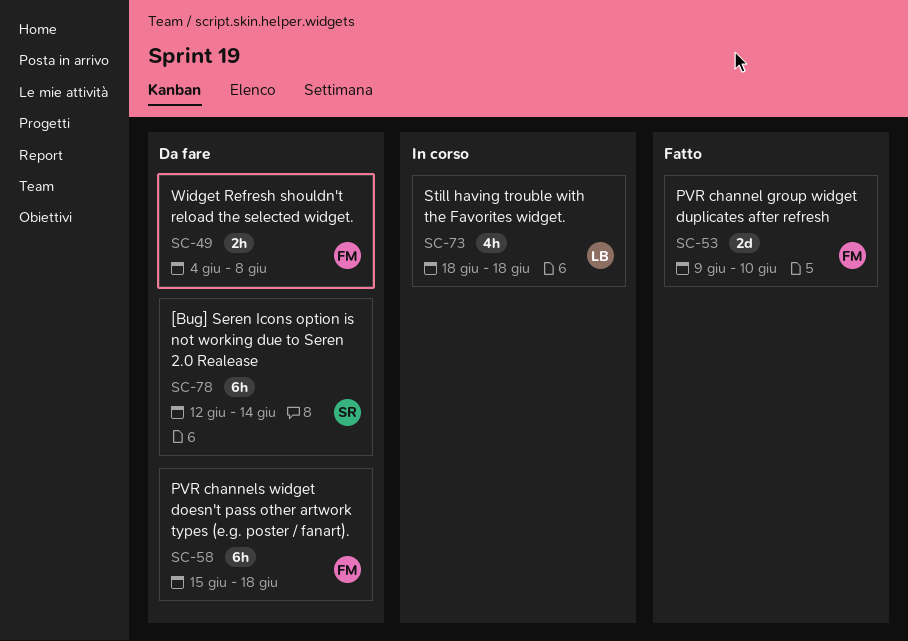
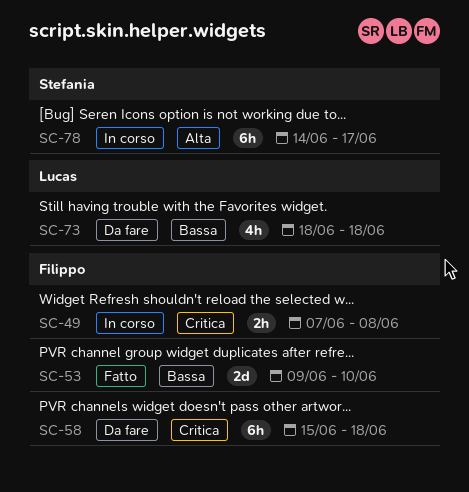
SC-49, status: Da fare -> In corso
SC-49, start: Jun 4 -> Jun 7
SC-73, status: In corso -> Da fare
SC-78, status: Da fare -> In corso
SC-78, start: Jun 12 -> Jun 14
SC-78, due: Jun 14 -> Jun 17

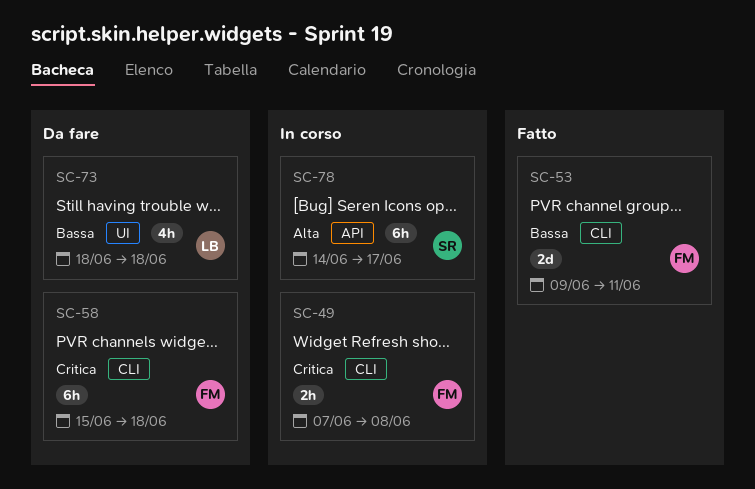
SC-53, due: Jun 10 -> Jun 11

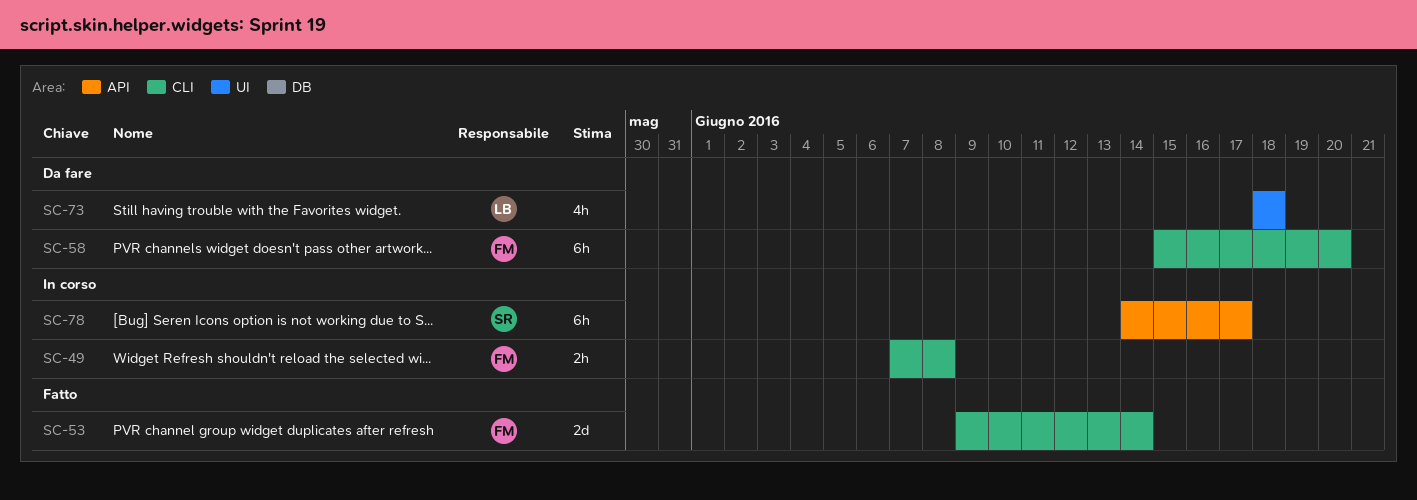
SC-53, due: Jun 11 -> Jun 14
SC-58, due: Jun 18 -> Jun 20

